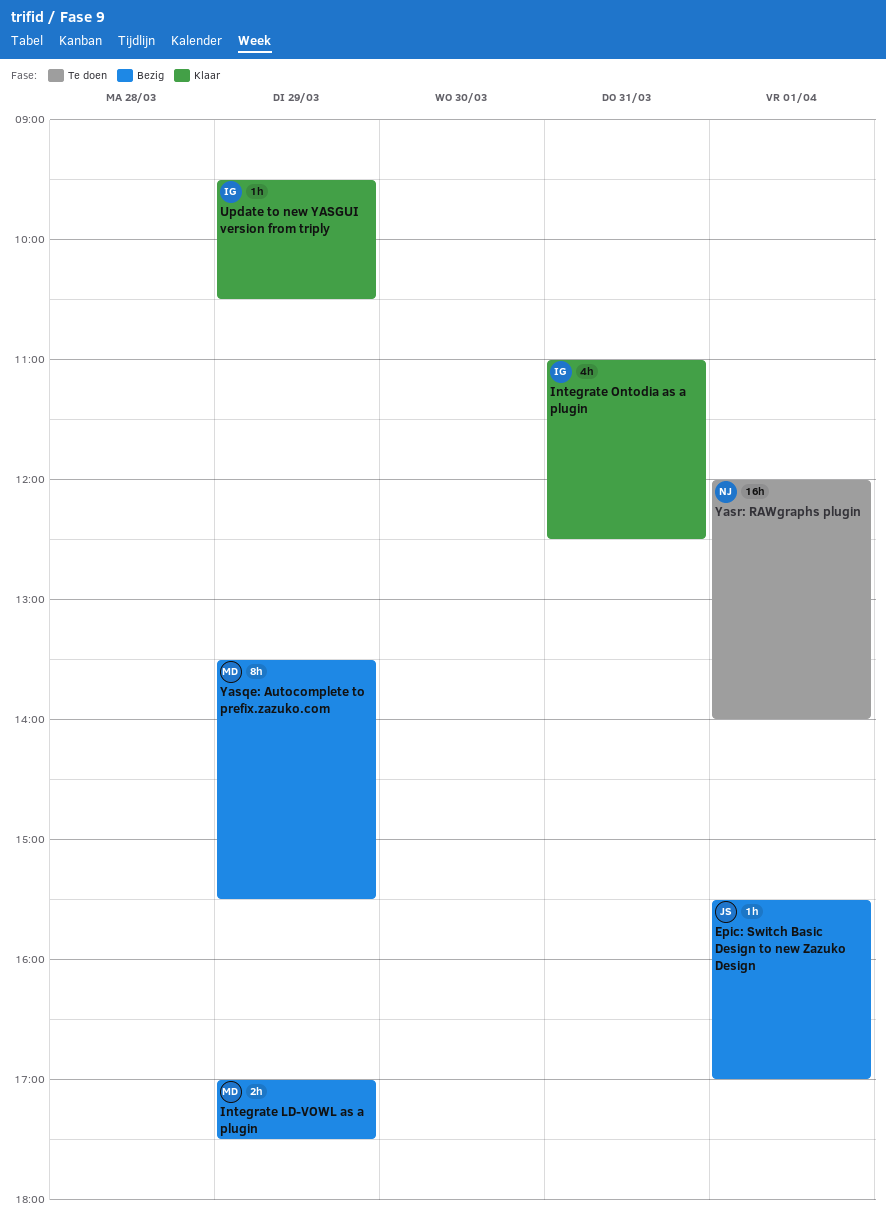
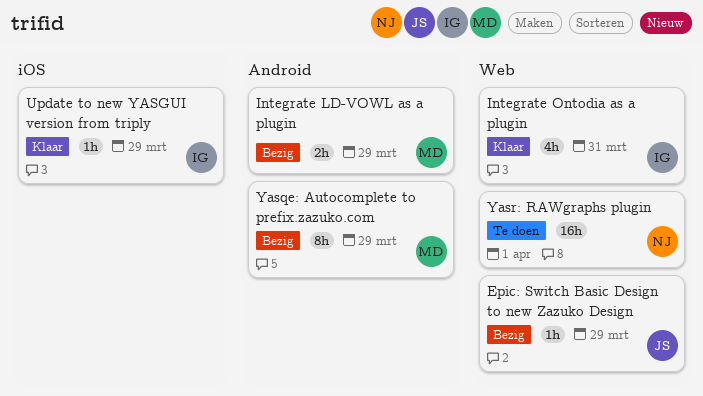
Epic: Switch Basic Design to new Zazuko Design, day: Apr 1 -> Mar 29

